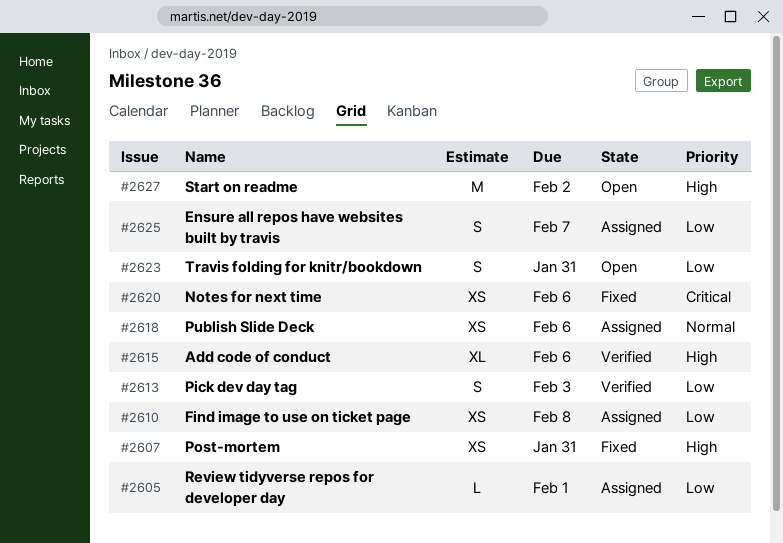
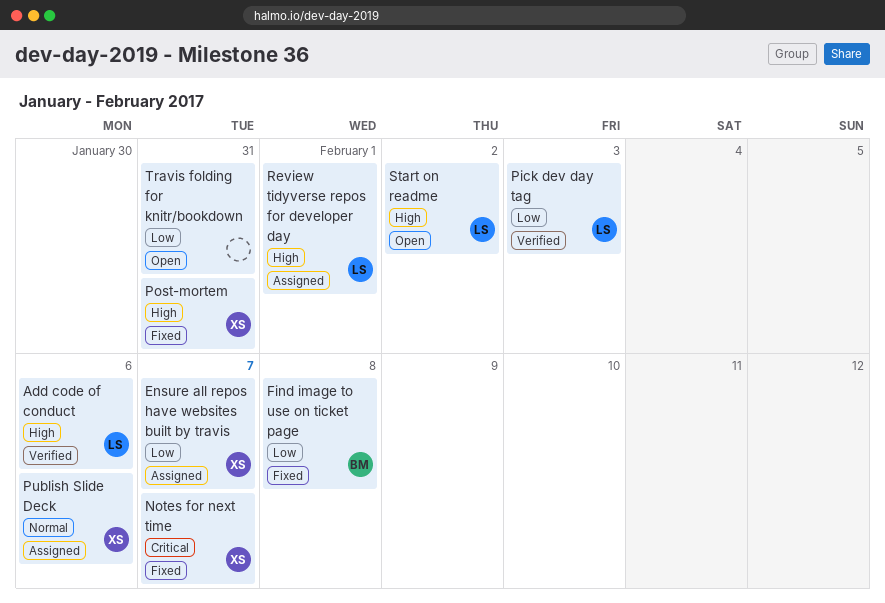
Find image to use on ticket page, status: Assigned -> Fixed
Notes for next time, due: Feb 6 -> Feb 7
Review tidyverse repos for developer day, priority: Low -> High

